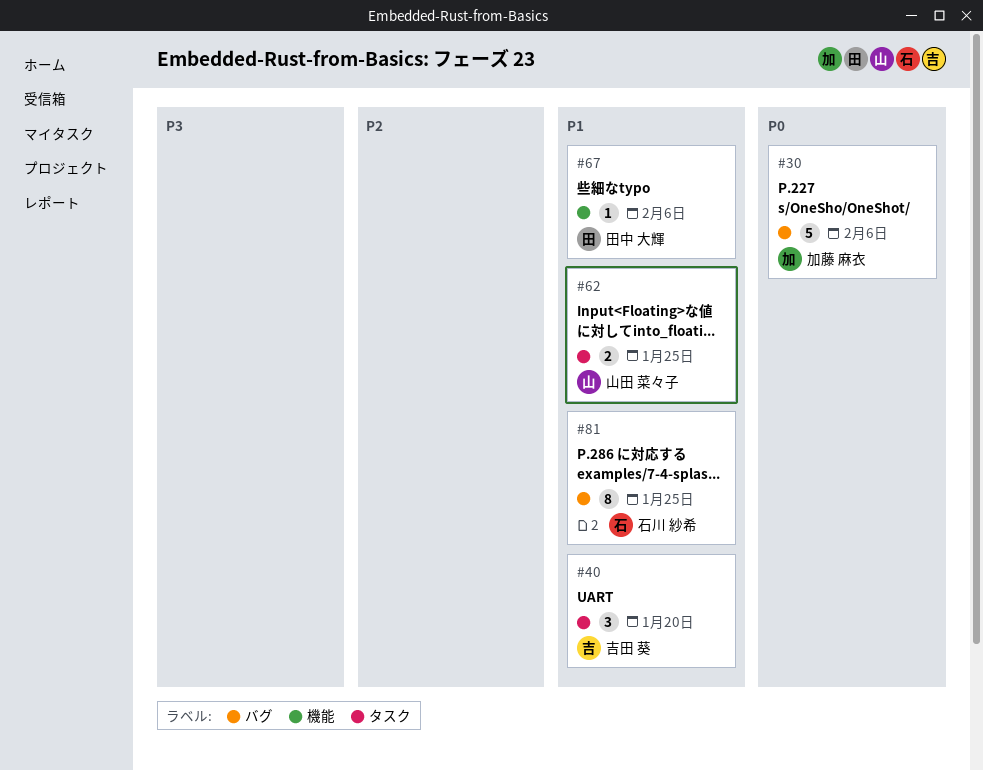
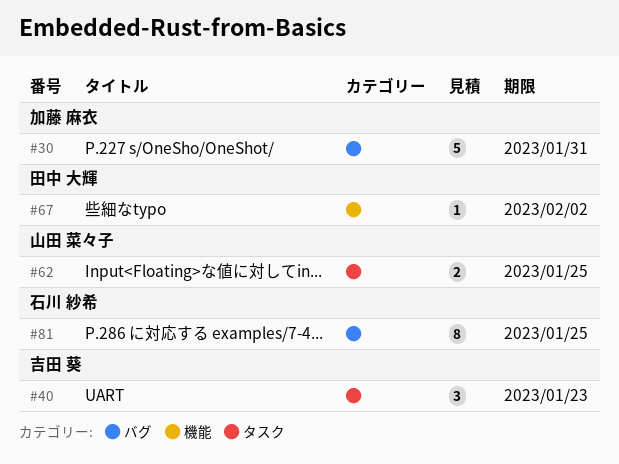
#30, due: Feb 6 -> Jan 31
#40, due: Jan 20 -> Jan 23
#67, due: Feb 6 -> Feb 2

